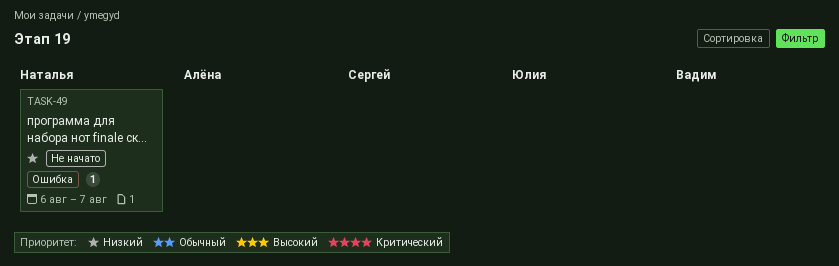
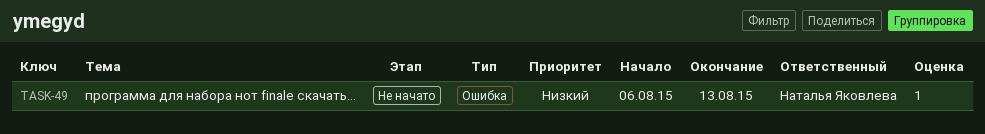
TASK-49, due: Aug 7 -> Aug 13

